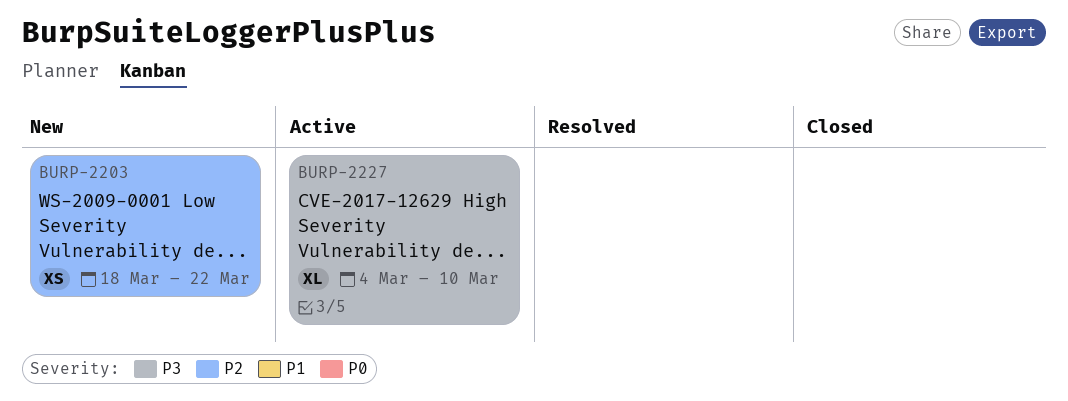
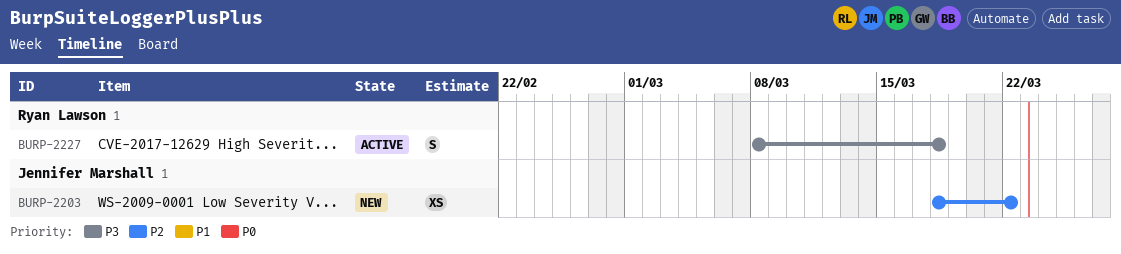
BURP-2227, estimate: XL -> S
BURP-2227, start: Mar 4 -> Mar 8
BURP-2227, due: Mar 10 -> Mar 18

